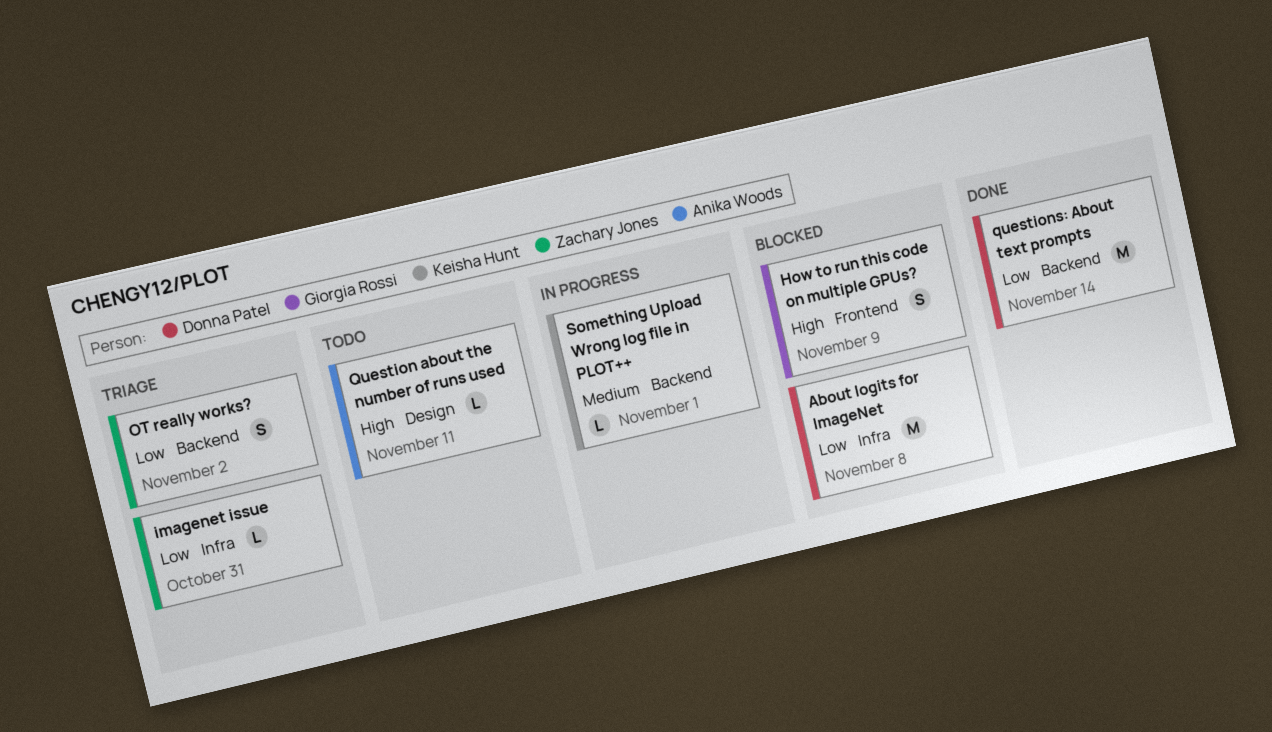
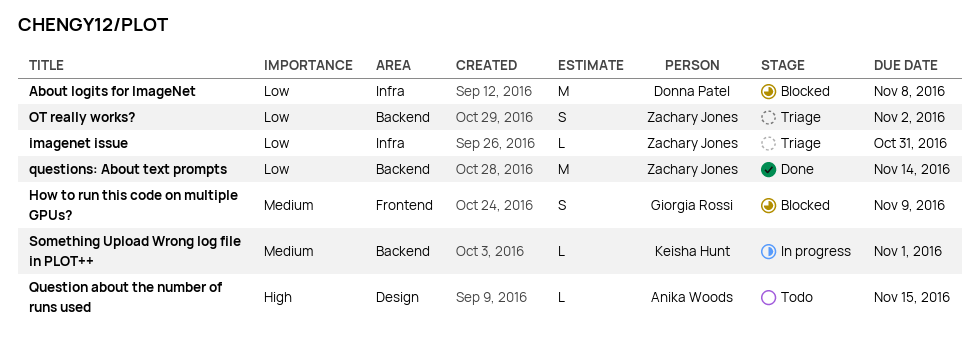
How to run this code on multiple GPUs?, priority: High -> Medium
Question about the number of runs used, due: Nov 11 -> Nov 15
questions: About text prompts, owner: Donna Patel -> Zachary Jones

